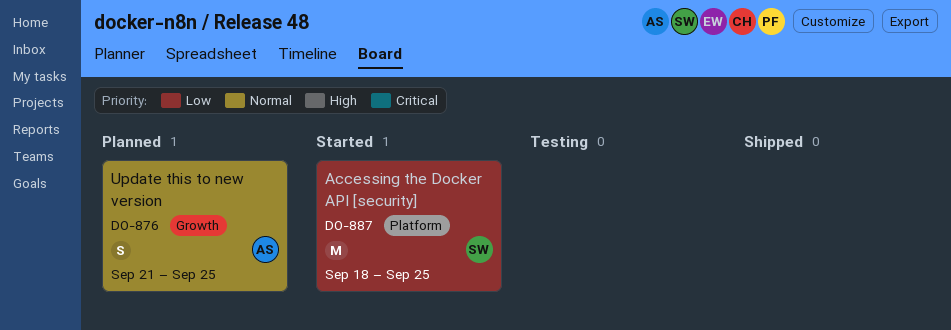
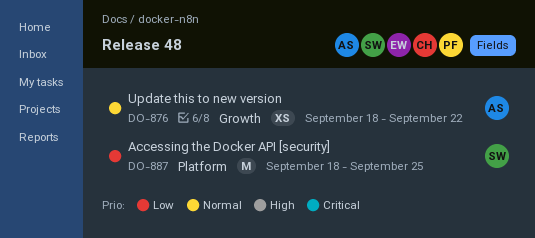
DO-876, estimate: S -> XS
DO-876, start: Sep 21 -> Sep 18
DO-876, due: Sep 25 -> Sep 22

